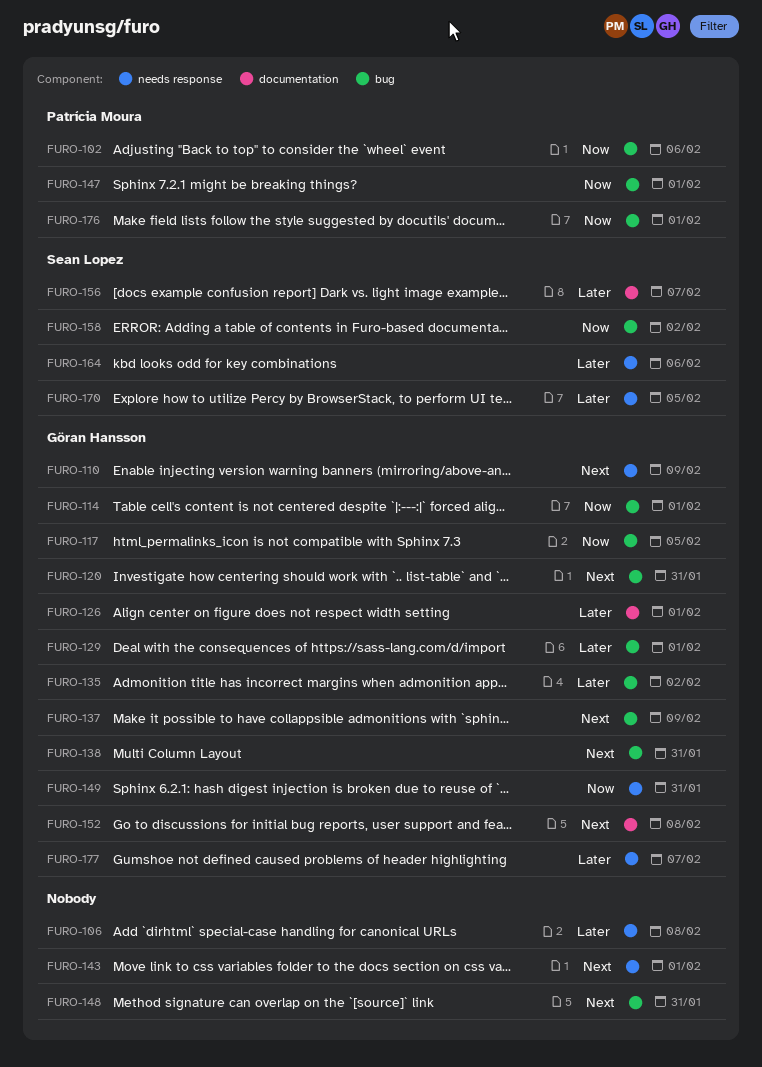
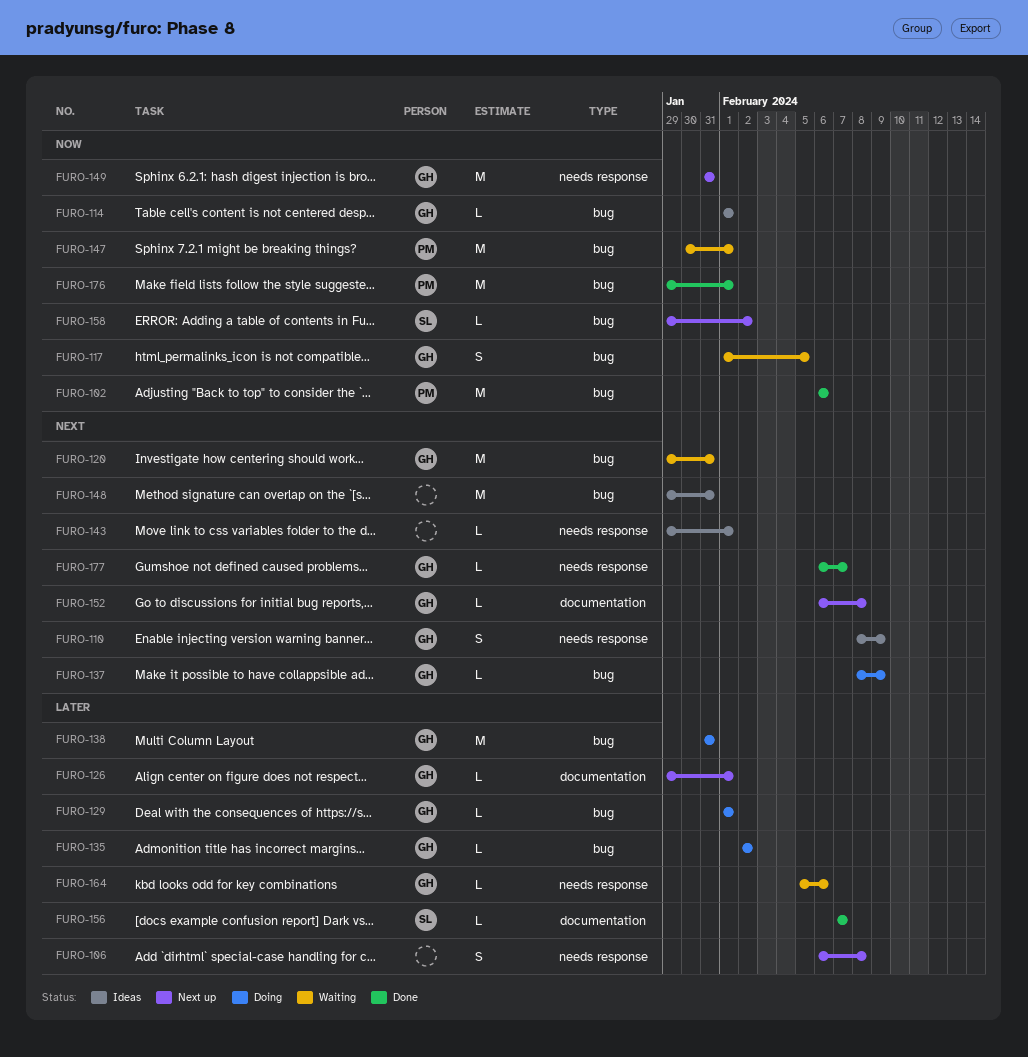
FURO-138, priority: Next -> Later
FURO-164, owner: Sean Lopez -> Göran Hansson
FURO-170: present -> none
FURO-177, priority: Later -> Next

